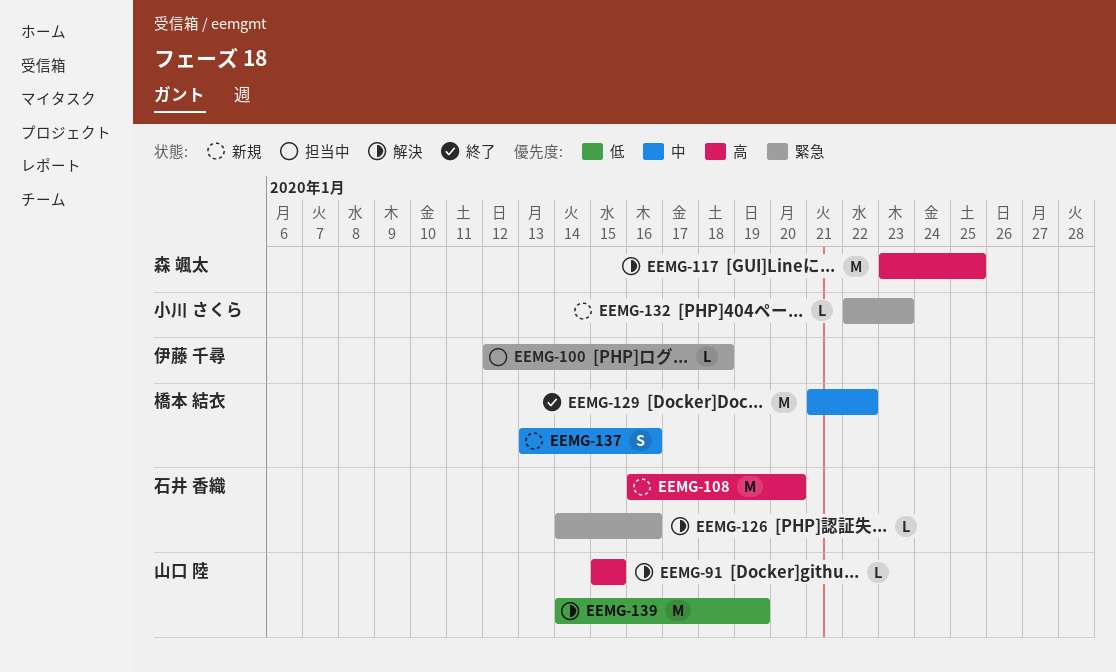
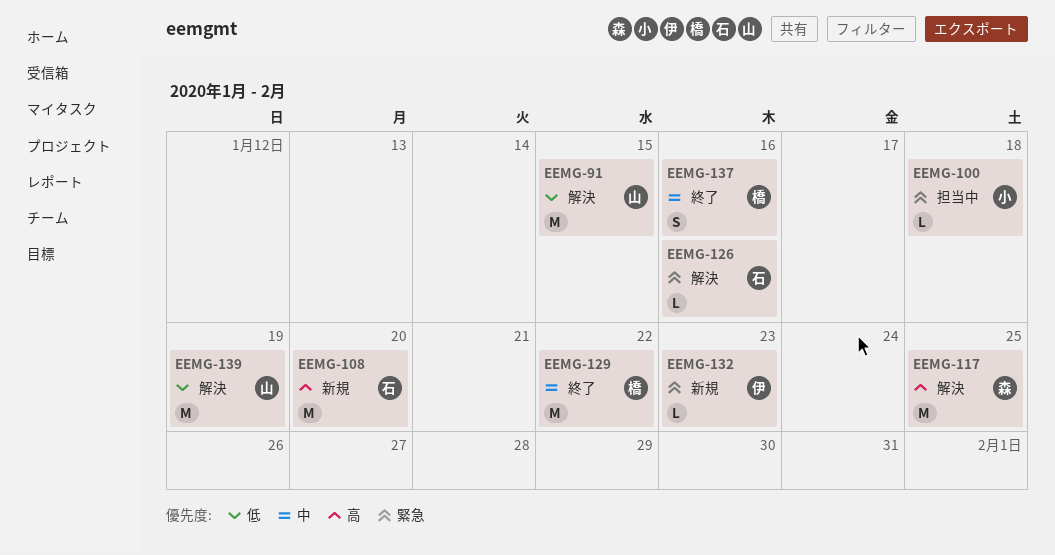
EEMG-91, priority: 高 -> 低
EEMG-91, estimate: L -> M
EEMG-100, owner: 伊藤 千尋 -> 小川 さくら
EEMG-132, owner: 小川 さくら -> 伊藤 千尋
EEMG-137, status: 新規 -> 終了

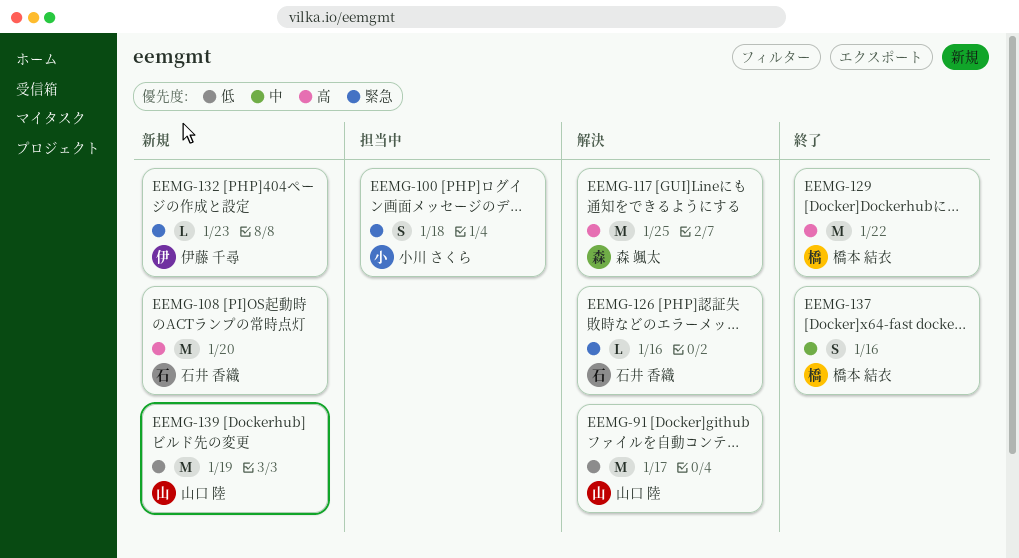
EEMG-91, due: Jan 15 -> Jan 17
EEMG-100, estimate: L -> S
EEMG-129, priority: 中 -> 高
EEMG-139, status: 解決 -> 新規

